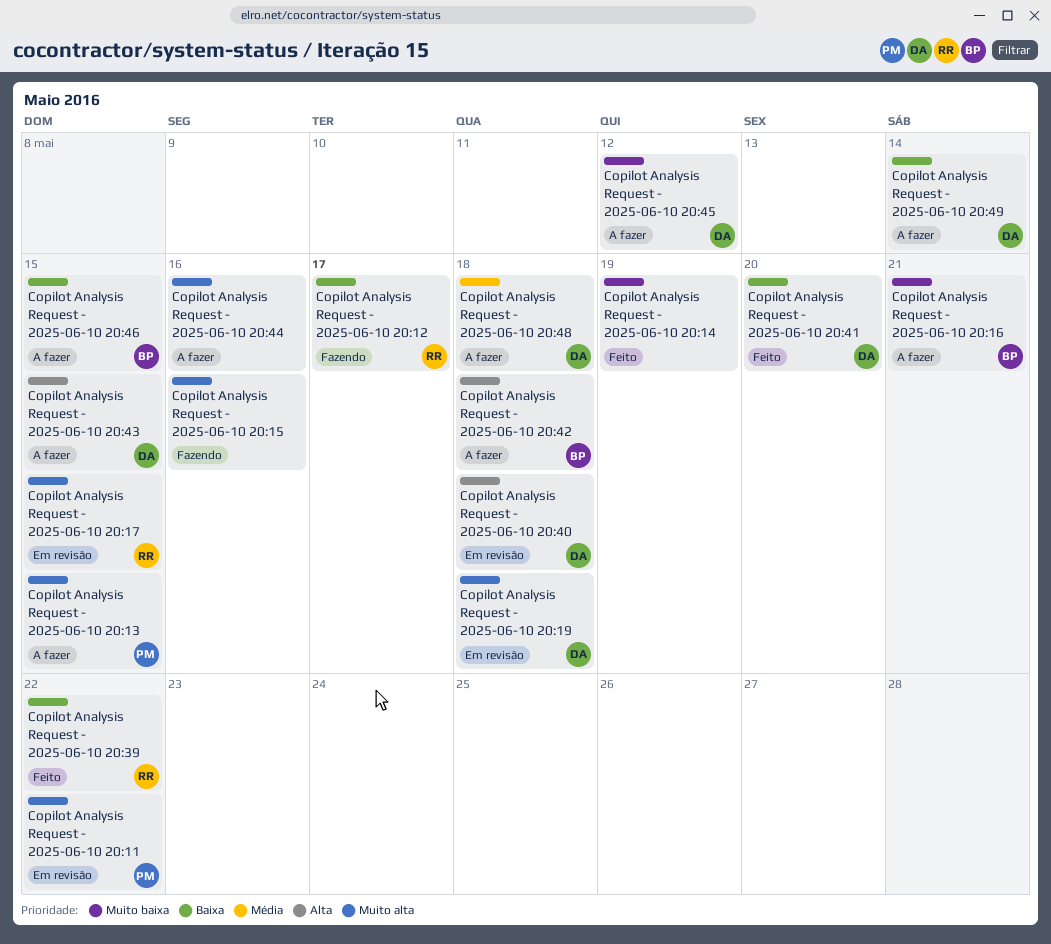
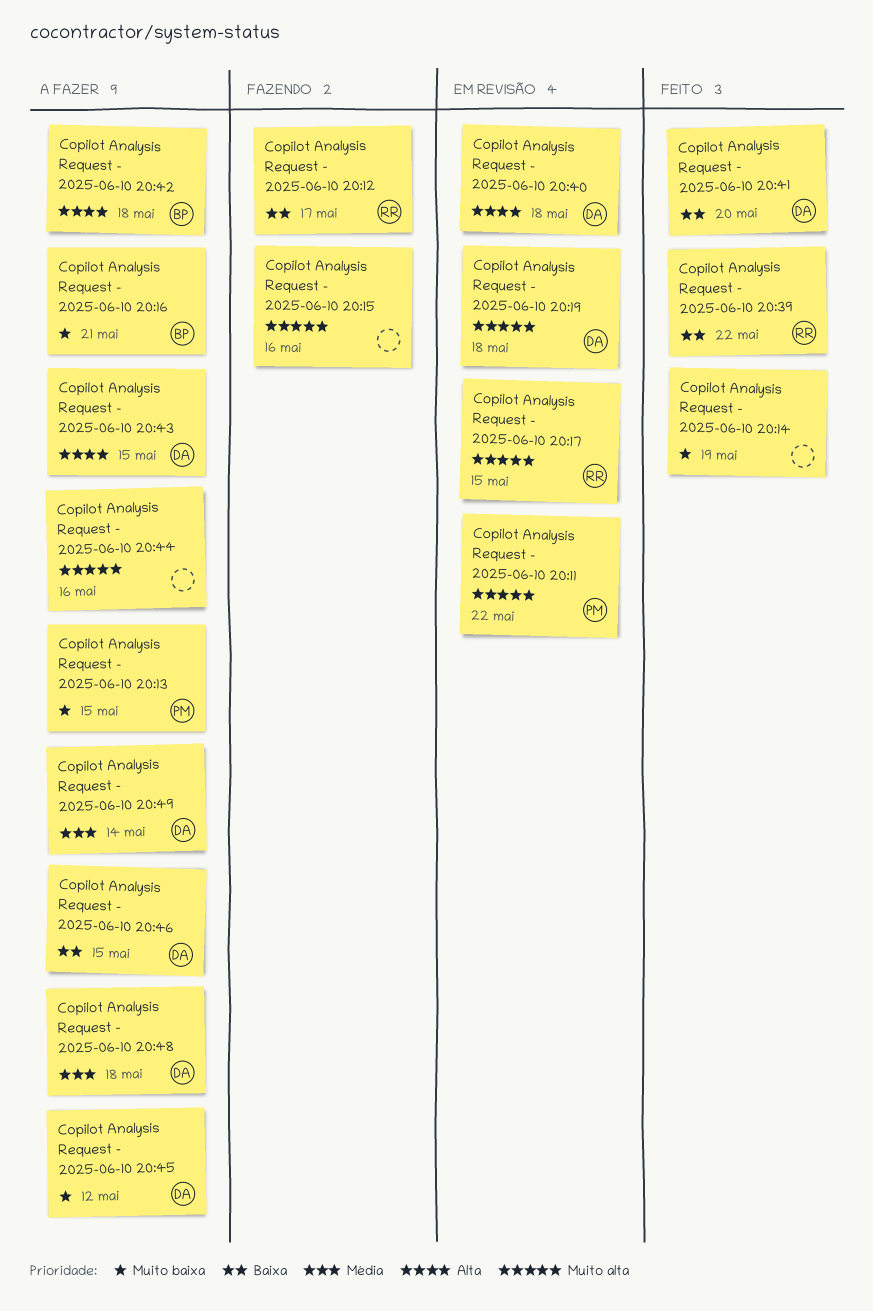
Copilot Analysis Request - 2025-06-10 20:13, priority: Muito alta -> Muito baixa
Copilot Analysis Request - 2025-06-10 20:46, owner: BP -> DA
Copilot Analysis Request - 2025-06-10 20:49, priority: Baixa -> Média

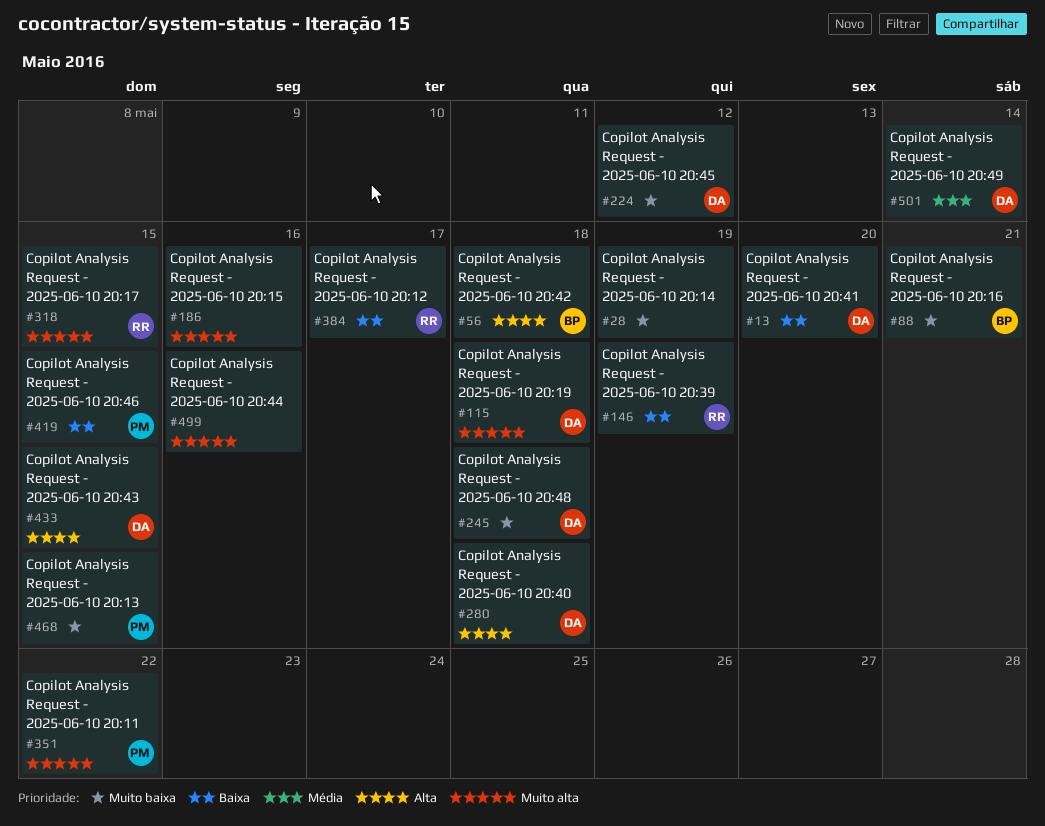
Copilot Analysis Request - 2025-06-10 20:39, due: May 22 -> May 19
Copilot Analysis Request - 2025-06-10 20:46, owner: DA -> PM
Copilot Analysis Request - 2025-06-10 20:48, priority: Média -> Muito baixa

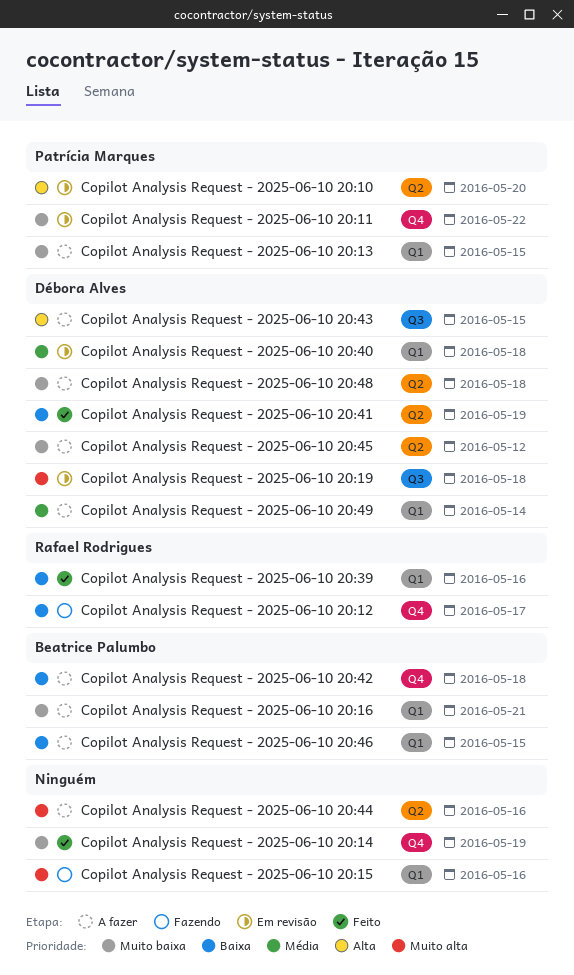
Copilot Analysis Request - 2025-06-10 20:10: none -> present
Copilot Analysis Request - 2025-06-10 20:11, priority: Muito alta -> Muito baixa
Copilot Analysis Request - 2025-06-10 20:17: present -> none
Copilot Analysis Request - 2025-06-10 20:39, due: May 19 -> May 16
Copilot Analysis Request - 2025-06-10 20:40, priority: Alta -> Média
Copilot Analysis Request - 2025-06-10 20:41, due: May 20 -> May 19
Copilot Analysis Request - 2025-06-10 20:42, priority: Alta -> Baixa
Copilot Analysis Request - 2025-06-10 20:46, owner: Patrícia Marques -> Beatrice Palumbo

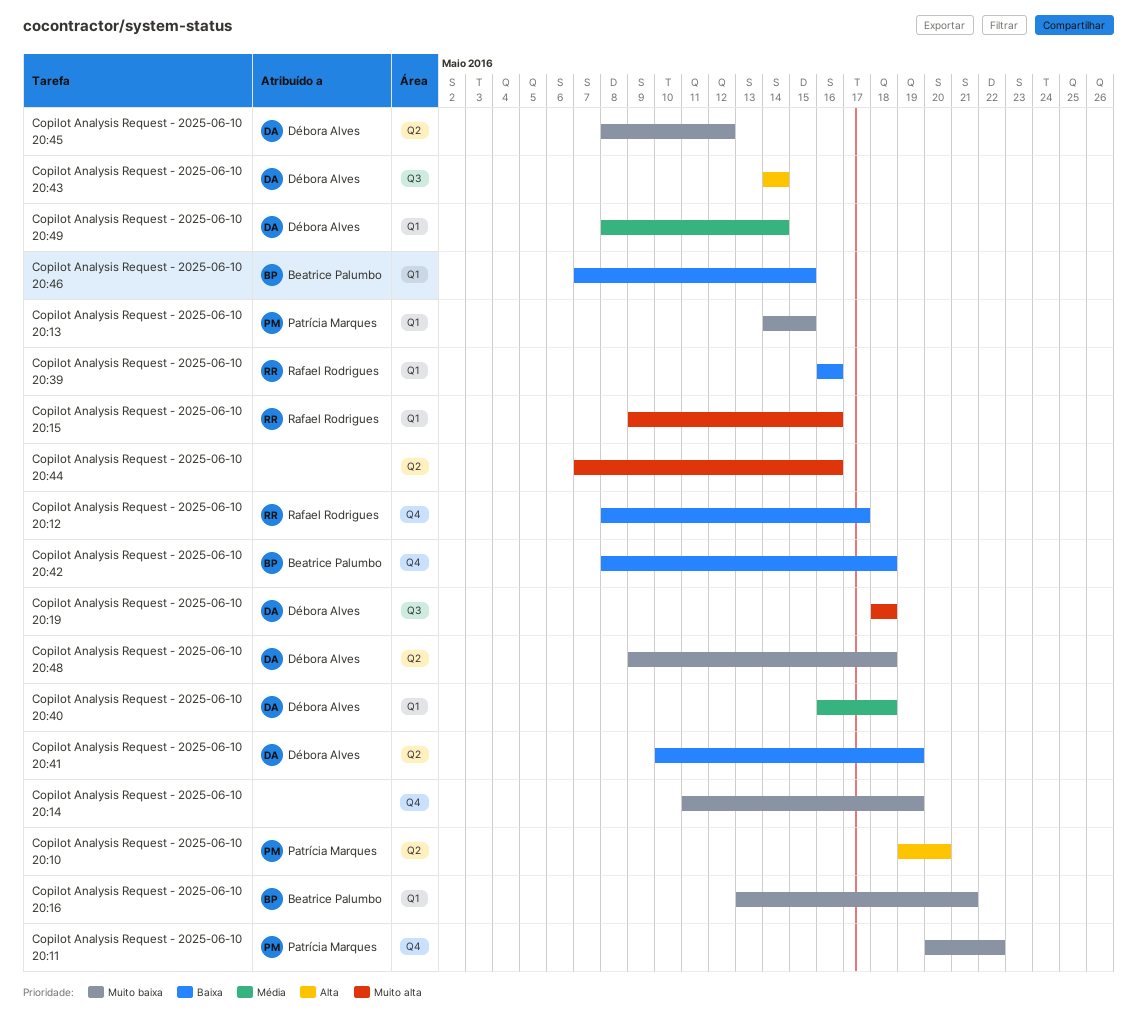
Copilot Analysis Request - 2025-06-10 20:15, owner: none -> Rafael Rodrigues
Copilot Analysis Request - 2025-06-10 20:43, due: May 15 -> May 14

